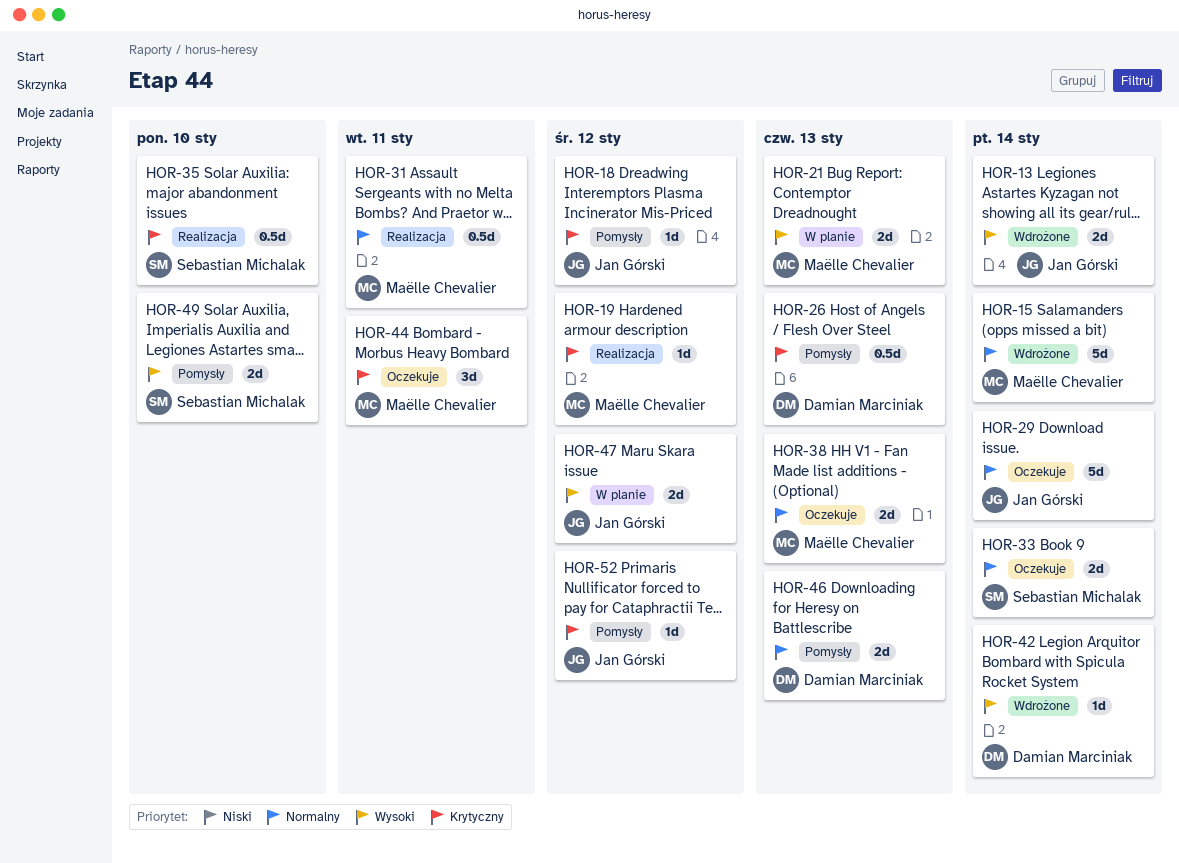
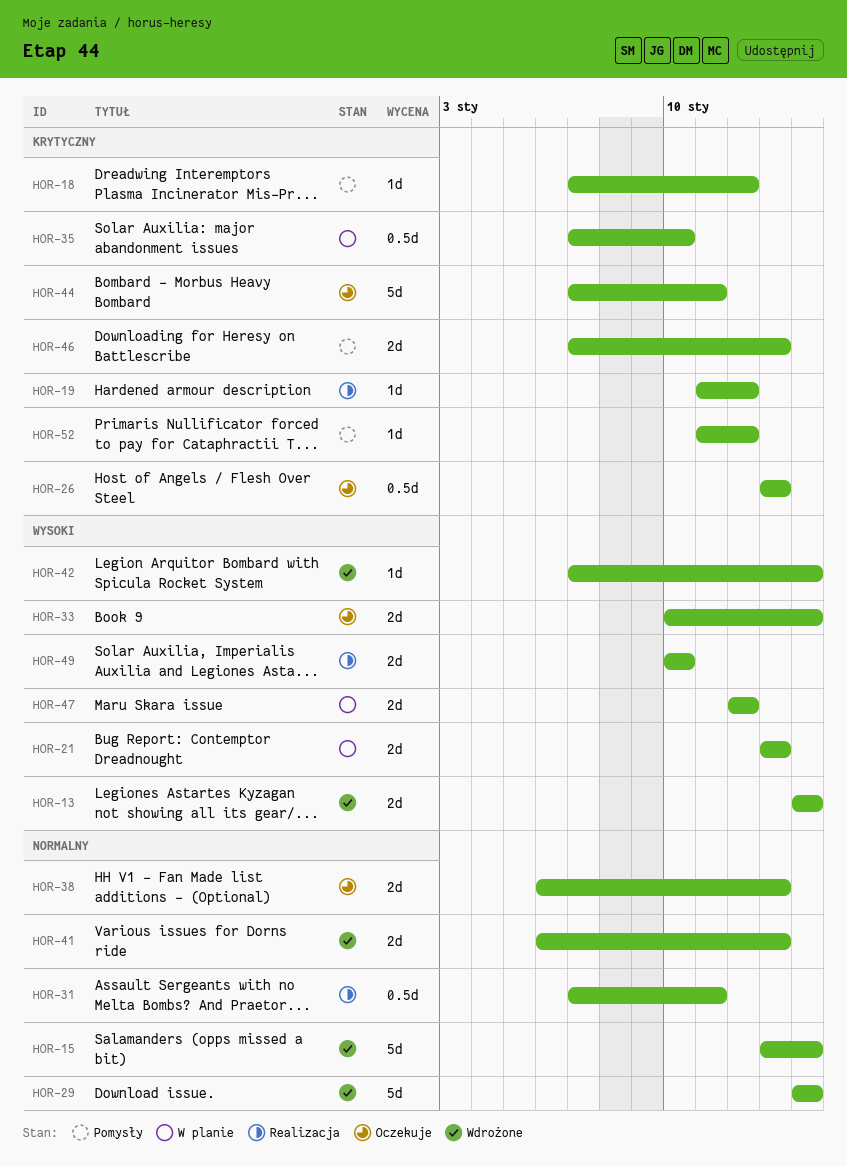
HOR-26, status: Pomysły -> Oczekuje
HOR-29, status: Oczekuje -> Wdrożone
HOR-33, priority: Normalny -> Wysoki
HOR-35, status: Realizacja -> W planie
HOR-41: none -> present
HOR-44, estimate: 3d -> 5d
HOR-46, priority: Normalny -> Krytyczny
HOR-49, status: Pomysły -> Realizacja

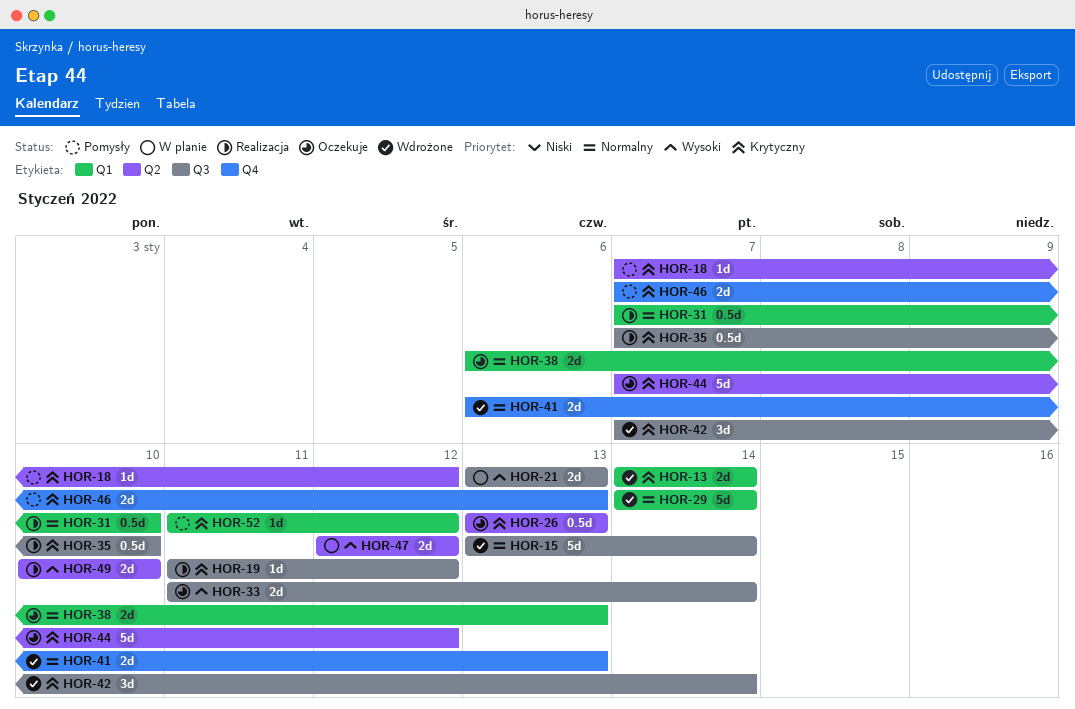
HOR-13, priority: Wysoki -> Krytyczny
HOR-31, due: Jan 11 -> Jan 10
HOR-33, start: Jan 10 -> Jan 11
HOR-35, status: W planie -> Realizacja
HOR-42, priority: Wysoki -> Krytyczny
HOR-42, estimate: 1d -> 3d
HOR-44, due: Jan 11 -> Jan 12

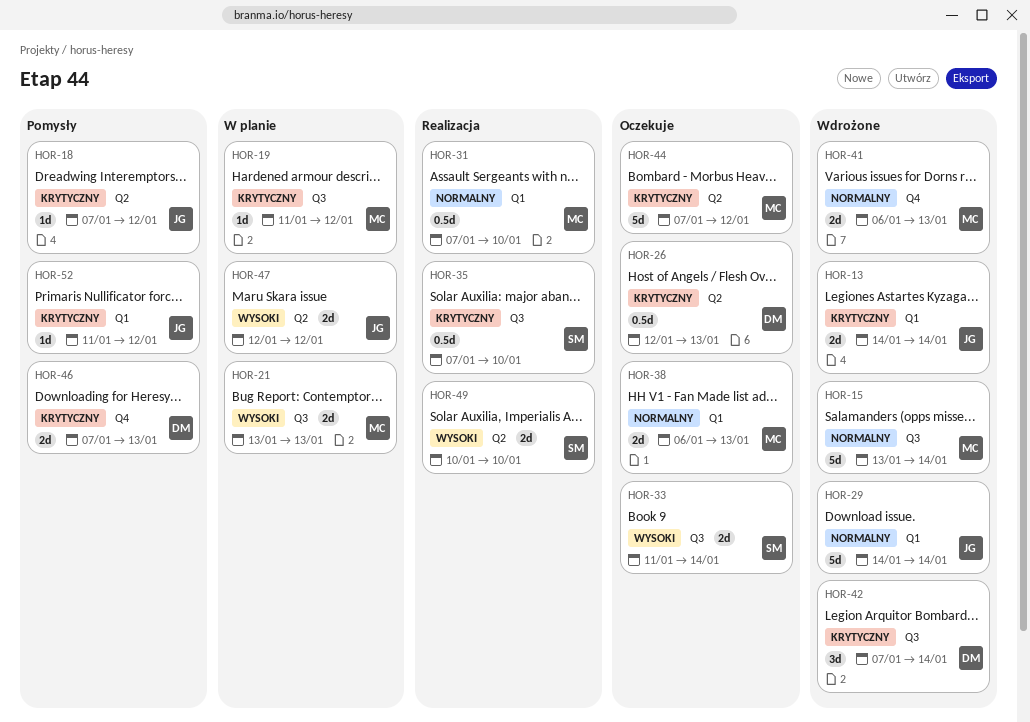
HOR-19, status: Realizacja -> W planie
HOR-26, start: Jan 13 -> Jan 12

